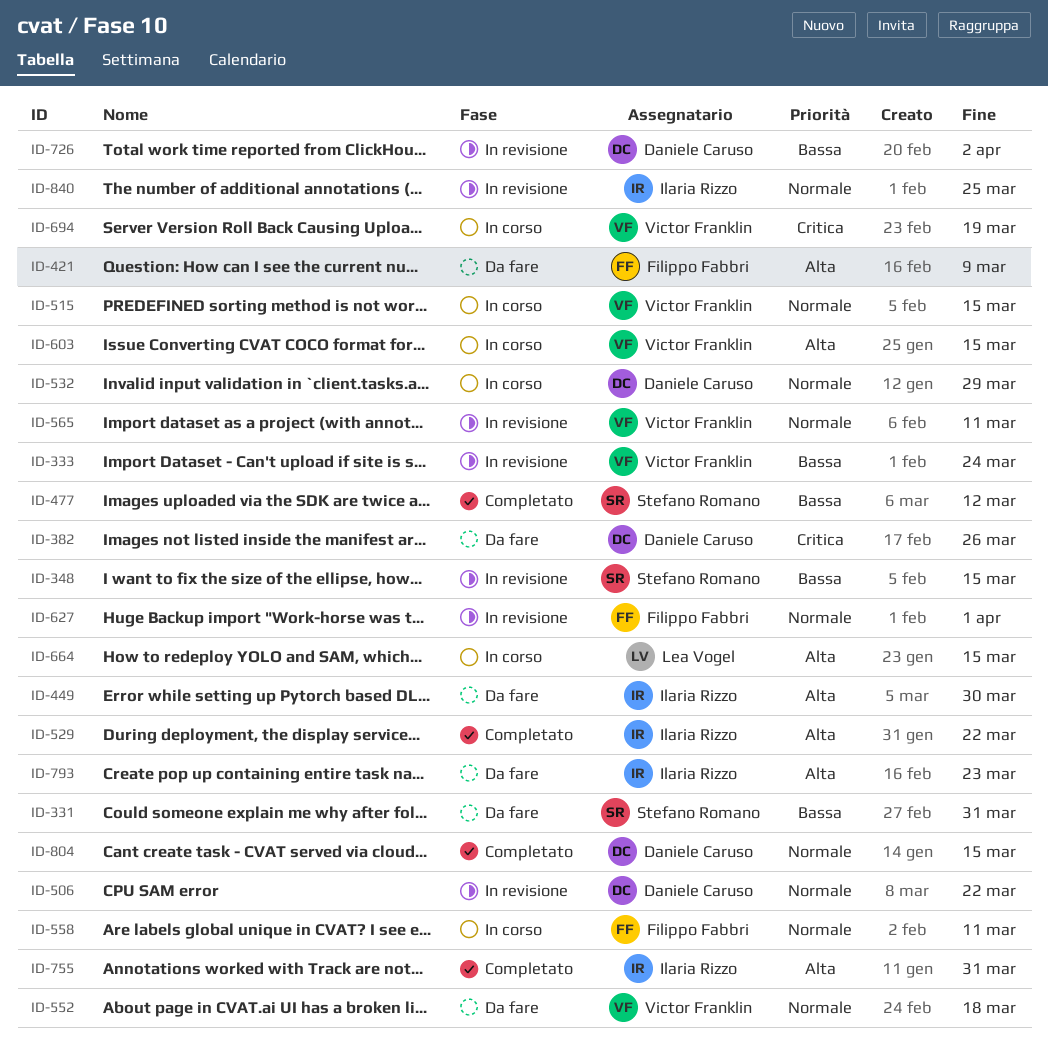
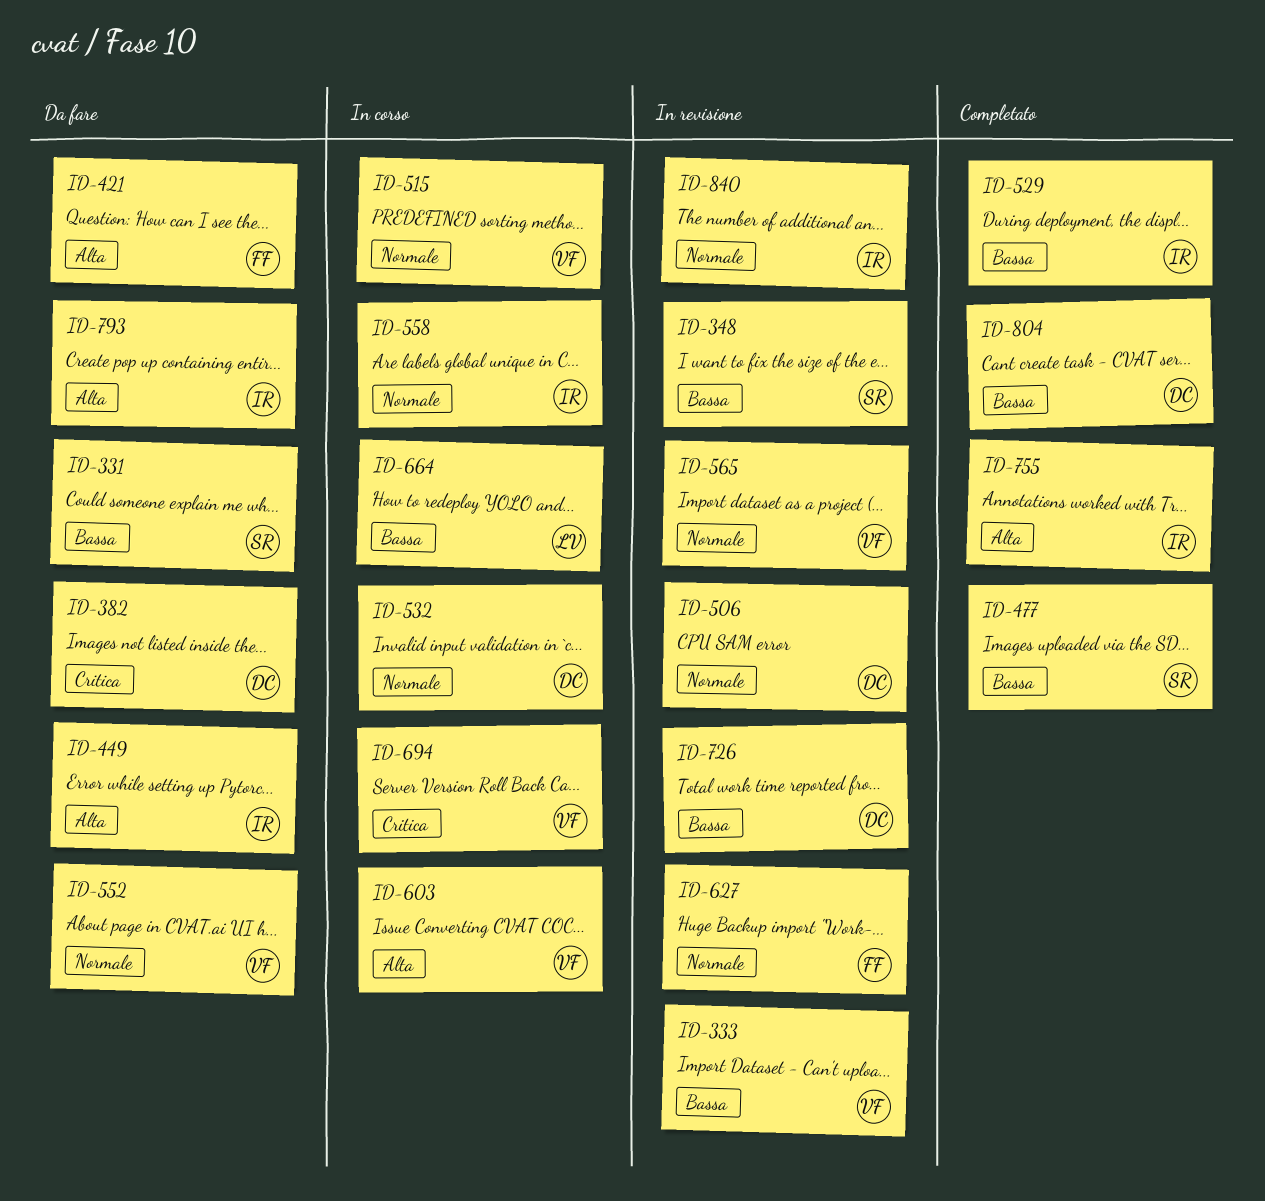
ID-529, priority: Alta -> Bassa
ID-558, owner: Filippo Fabbri -> Ilaria Rizzo
ID-664, priority: Alta -> Bassa
ID-804, priority: Normale -> Bassa

